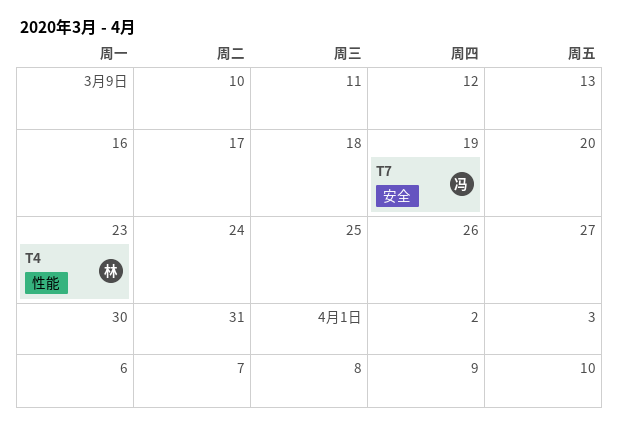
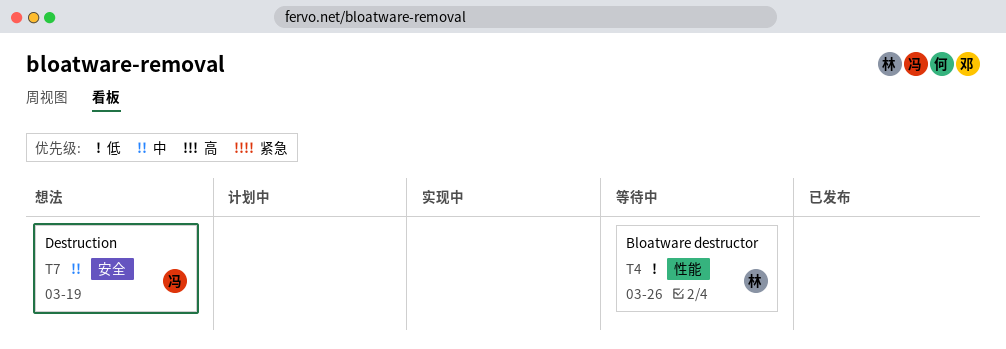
T4, due: Mar 23 -> Mar 26

